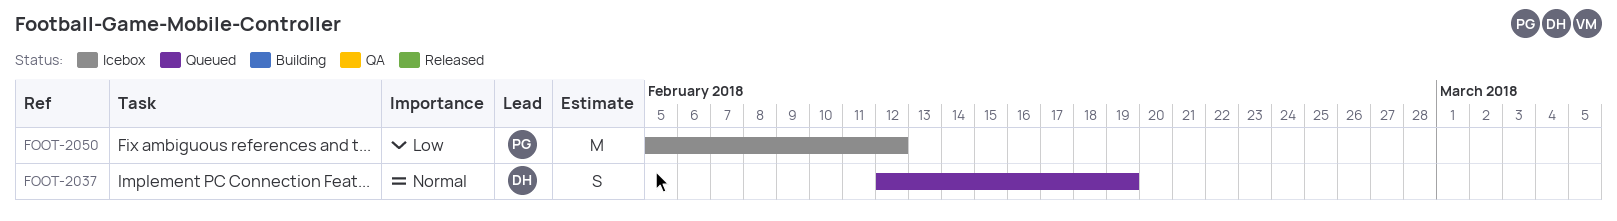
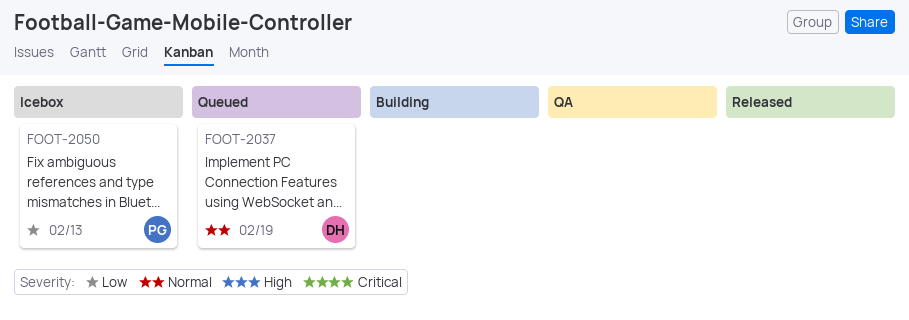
FOOT-2050, due: Feb 12 -> Feb 13

